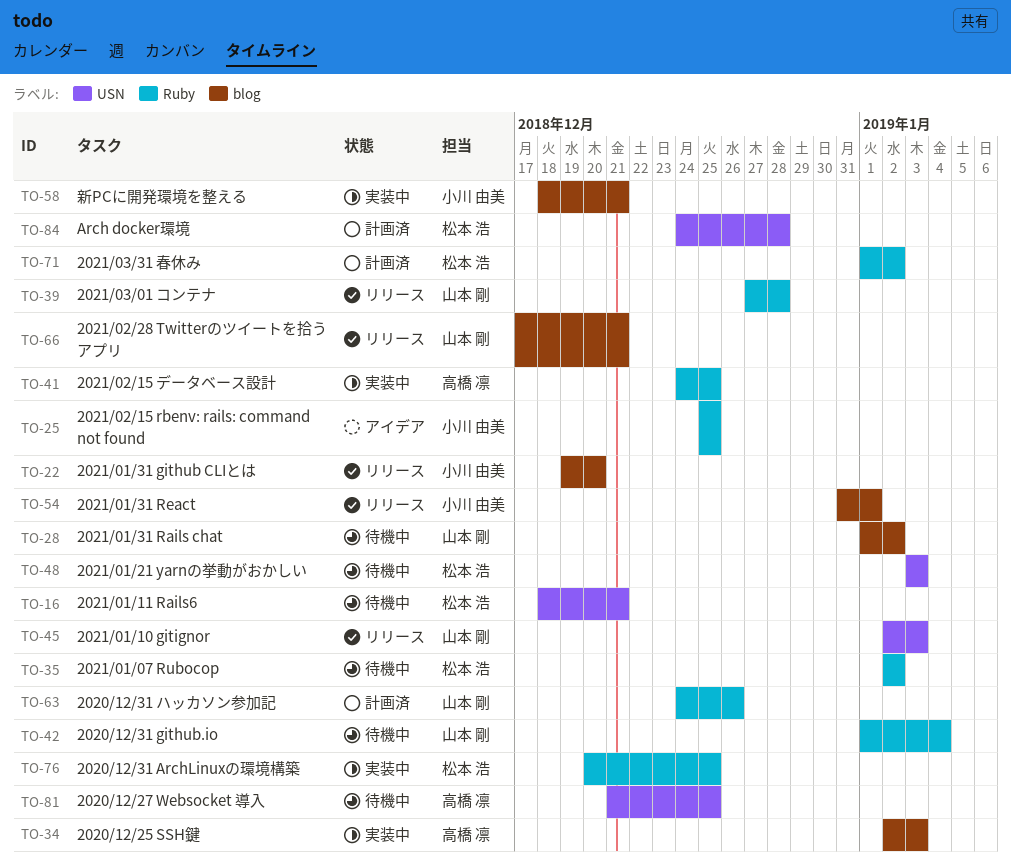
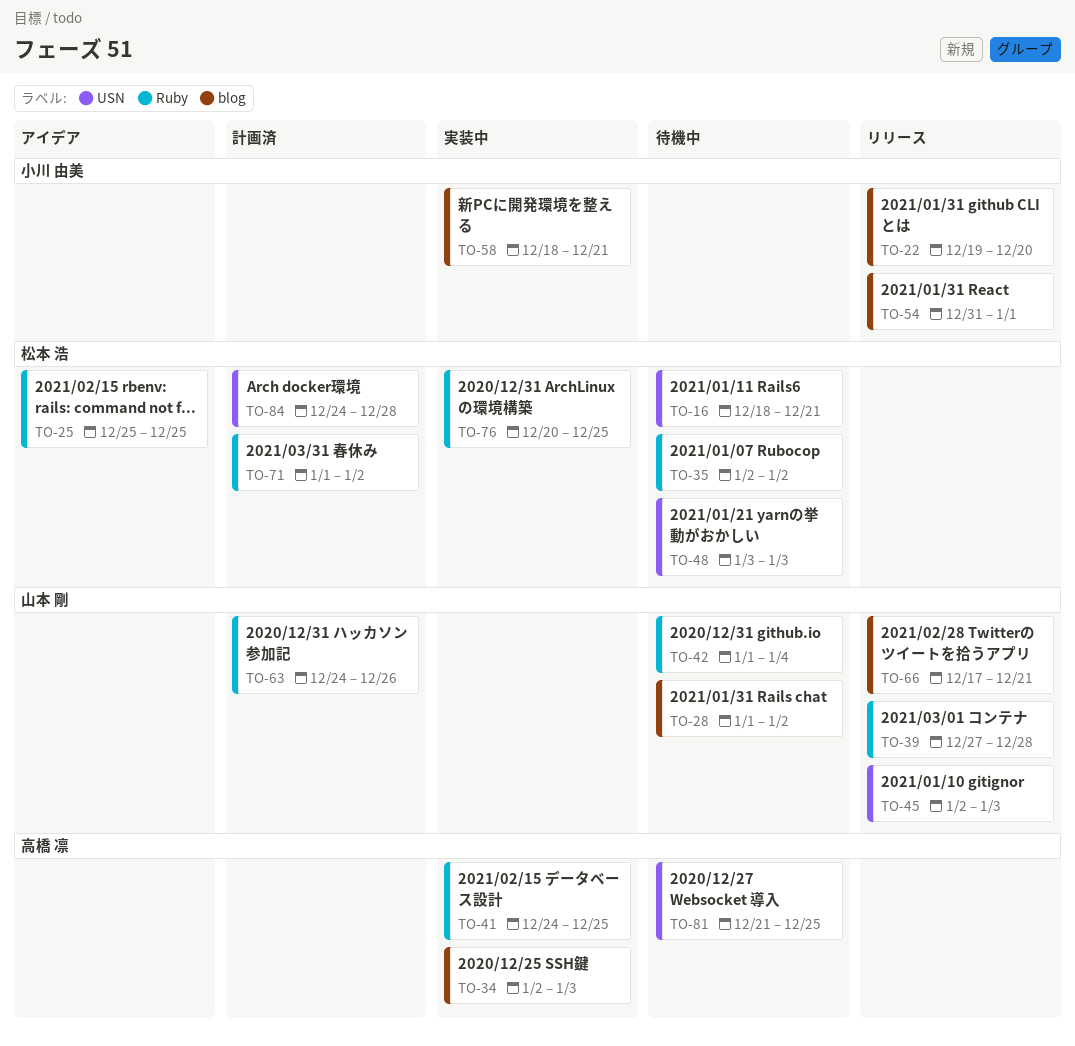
TO-25, owner: 小川 由美 -> 松本 浩

